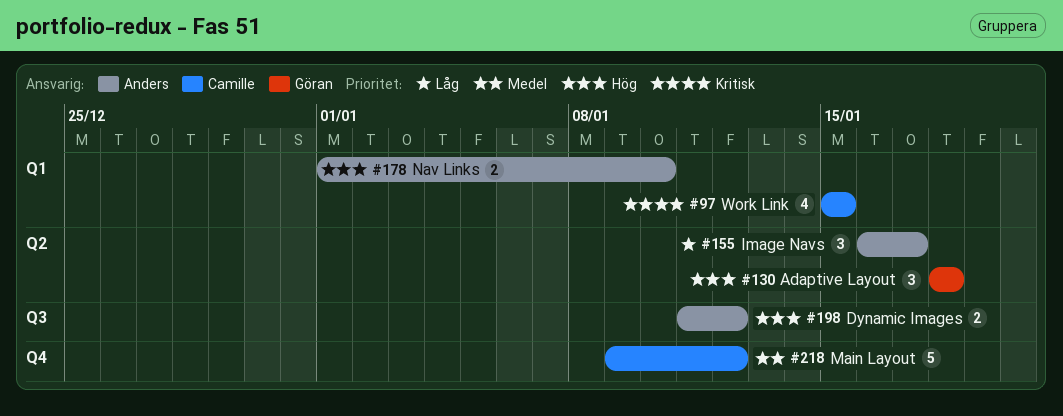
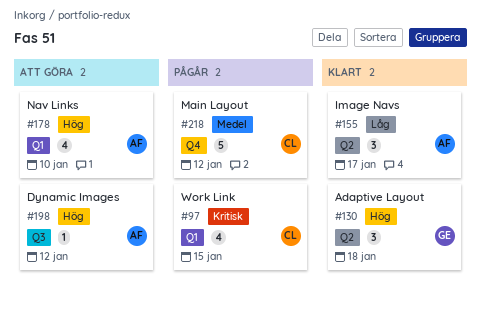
#178, estimate: 2 -> 4
#198, estimate: 2 -> 1

